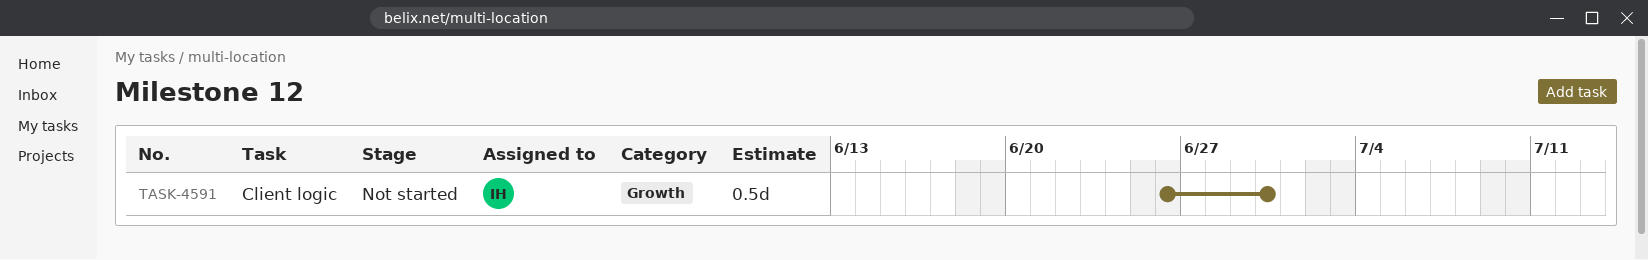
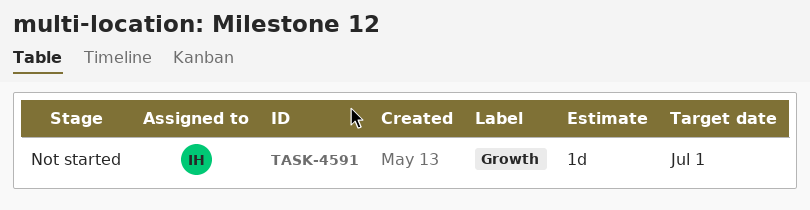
TASK-4591, estimate: 0.5d -> 1d
TASK-4591, due: Jun 30 -> Jul 1

